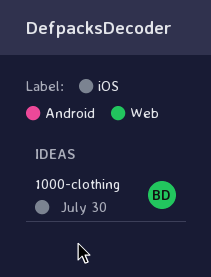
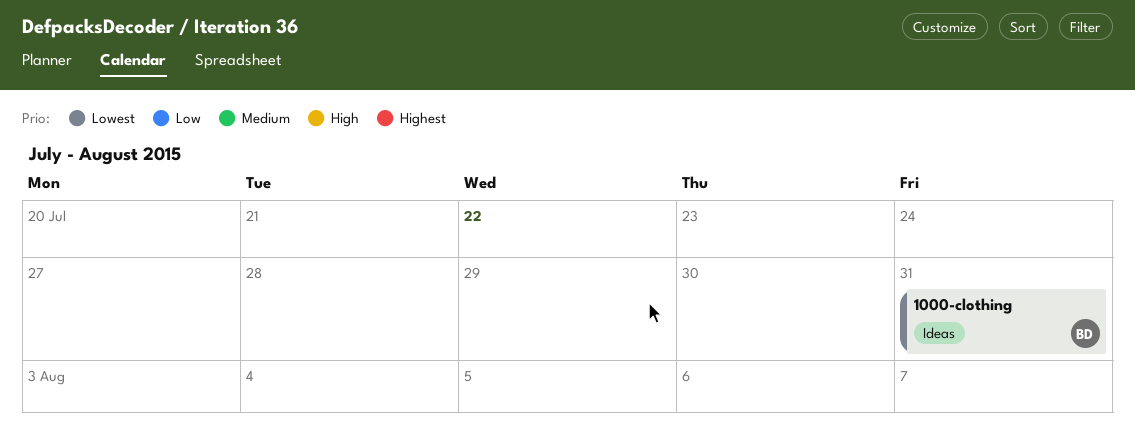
1000-clothing, due: Jul 30 -> Jul 31

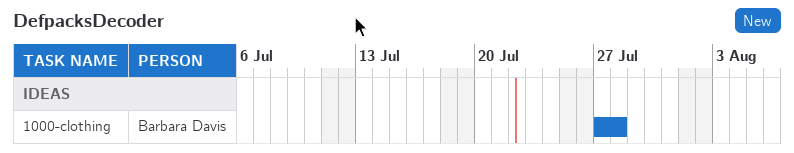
1000-clothing, due: Jul 31 -> Jul 28

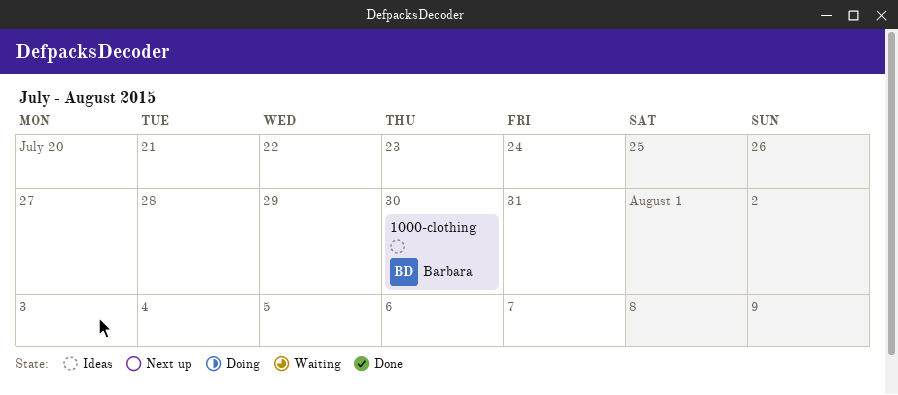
1000-clothing, due: Jul 28 -> Jul 30

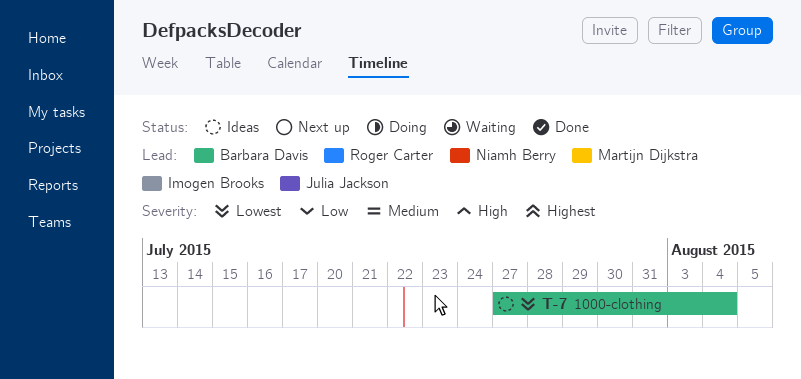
1000-clothing, due: Jul 30 -> Aug 4

